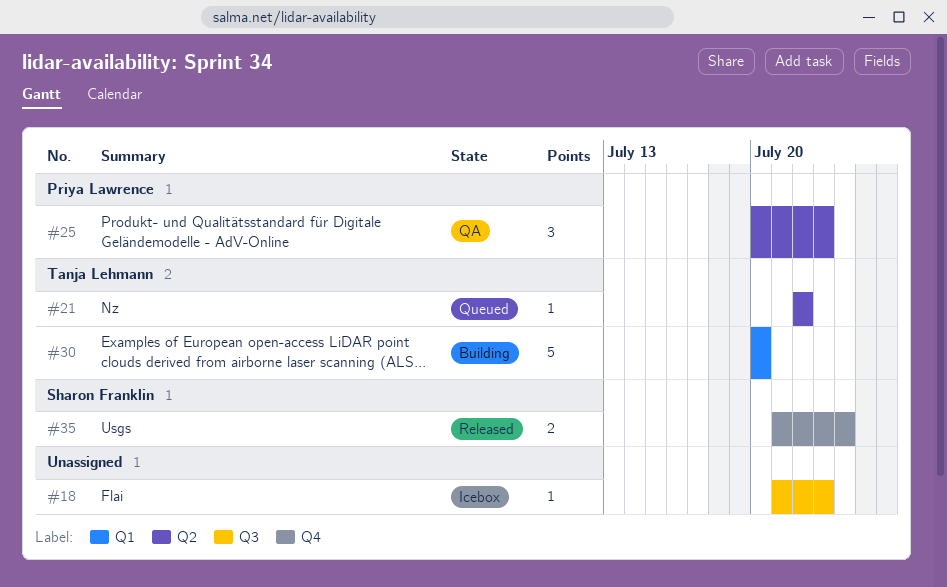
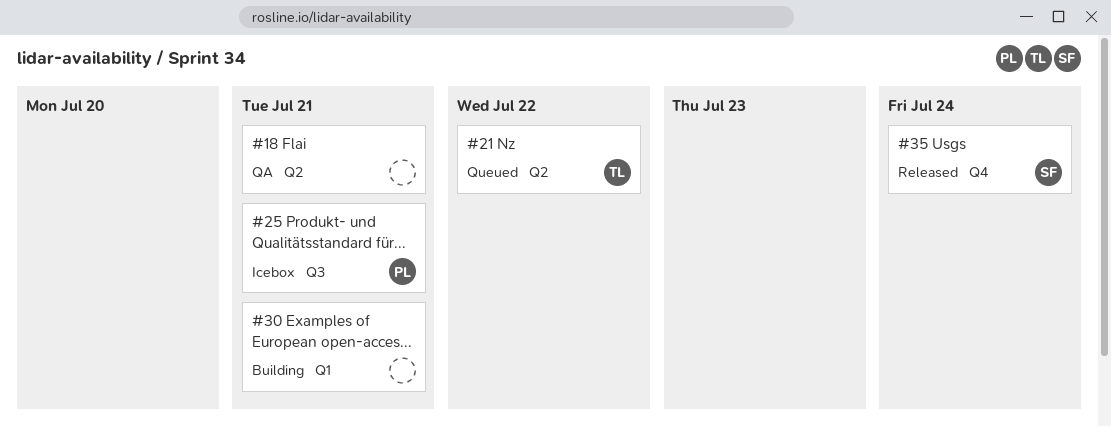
#18, status: Icebox -> QA
#18, label: Q3 -> Q2
#18, due: Jul 23 -> Jul 21
#25, status: QA -> Icebox
#25, label: Q2 -> Q3
#25, due: Jul 23 -> Jul 21
#30, owner: Tanja Lehmann -> none
#30, due: Jul 20 -> Jul 21

